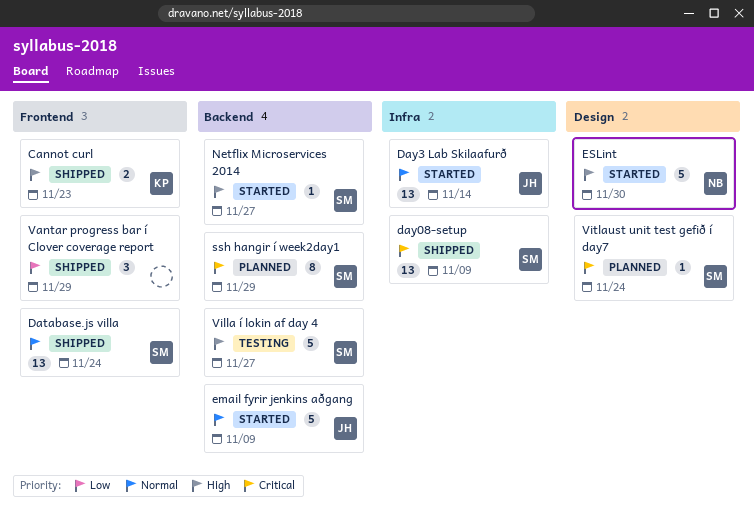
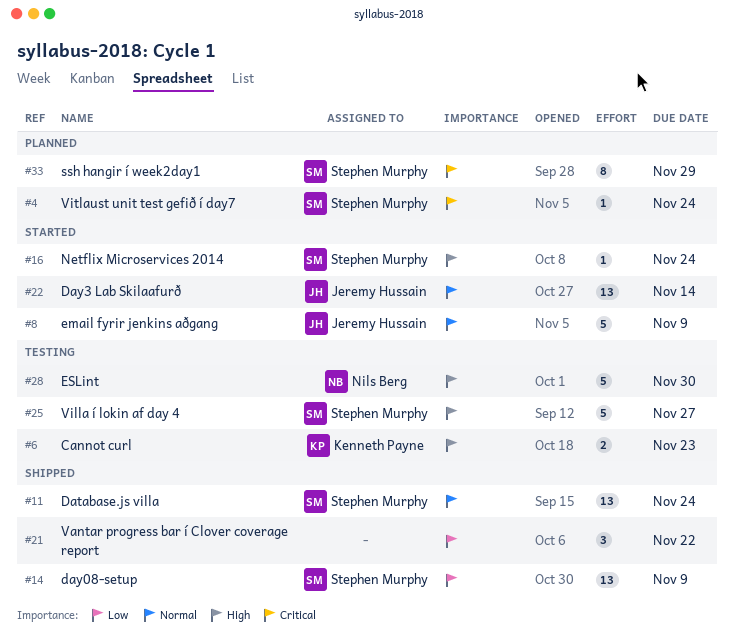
Cannot curl, status: Shipped -> Testing
day08-setup, priority: Critical -> Low
ESLint, status: Started -> Testing
Netflix Microservices 2014, due: Nov 27 -> Nov 24
Vantar progress bar í Clover coverage report, due: Nov 29 -> Nov 22

